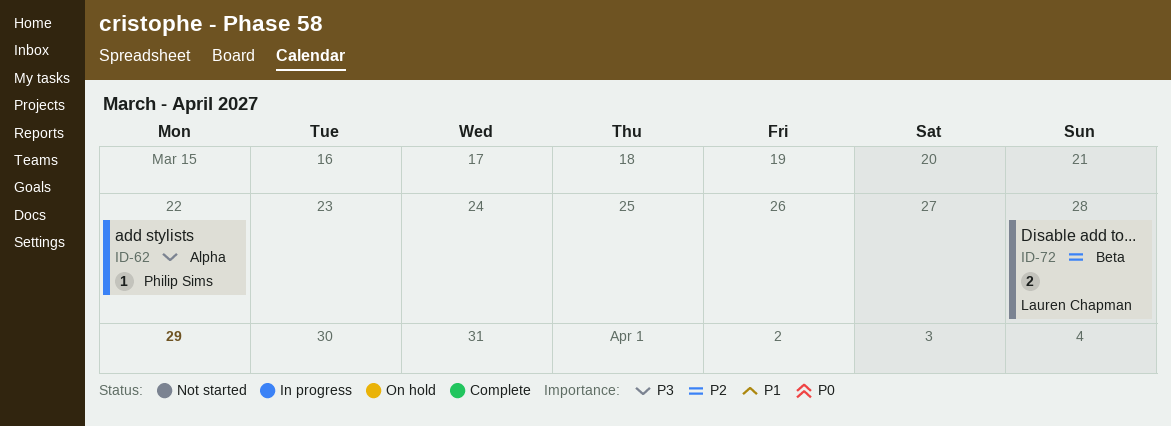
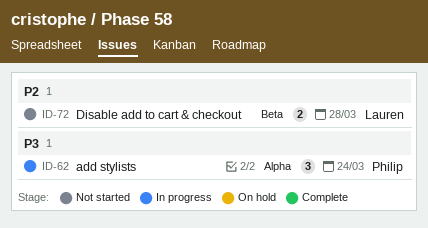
ID-62, estimate: 1 -> 3
ID-62, due: Mar 22 -> Mar 24

